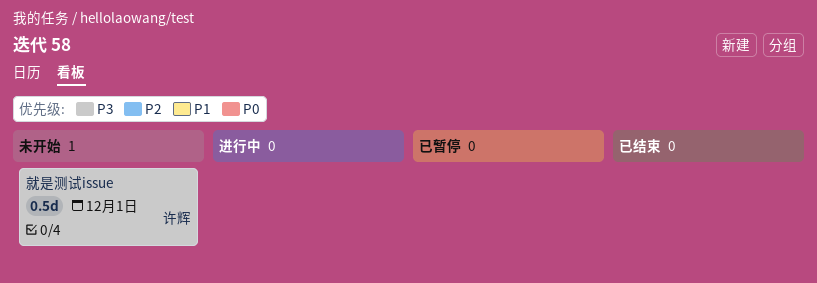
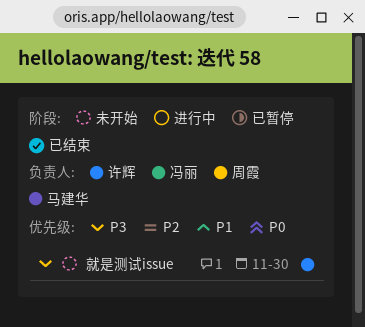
就是测试issue, due: Dec 1 -> Nov 30

